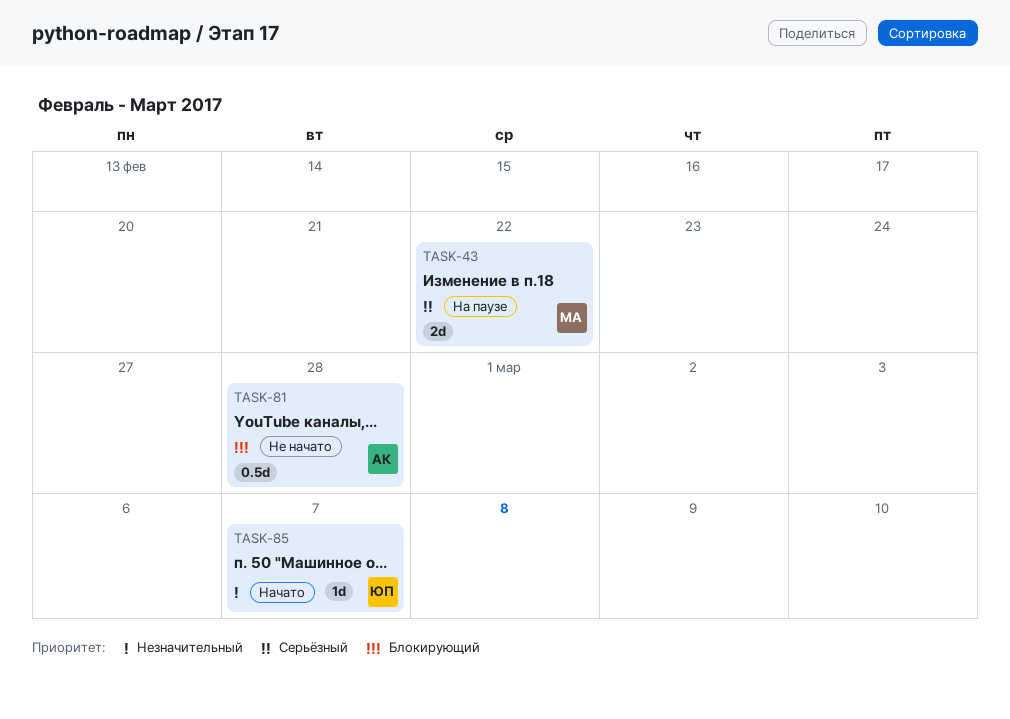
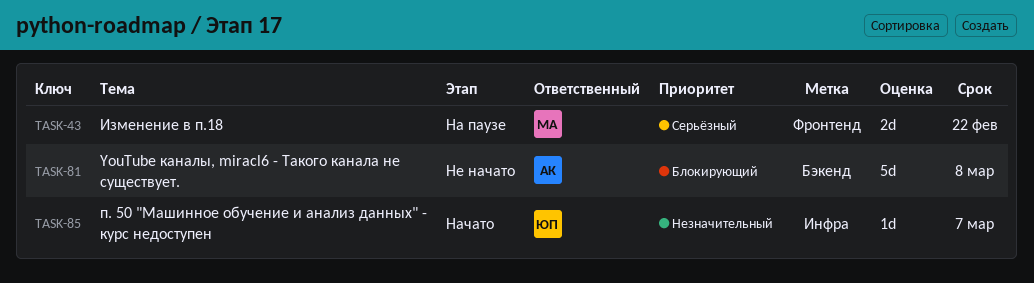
TASK-81, estimate: 0.5d -> 5d
TASK-81, due: Feb 28 -> Mar 8

